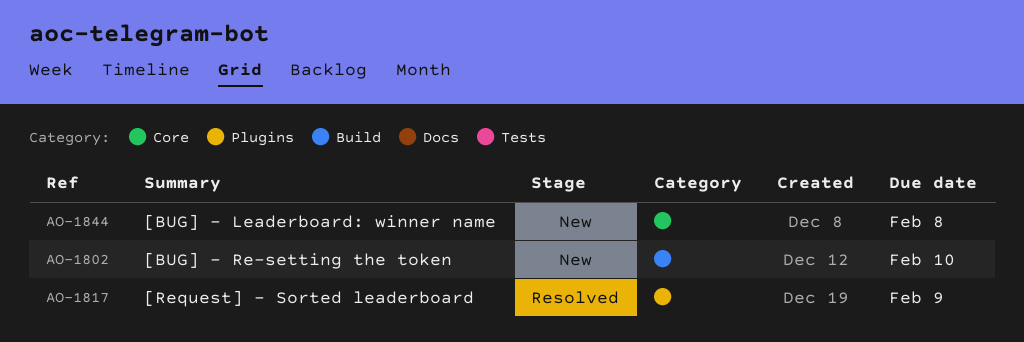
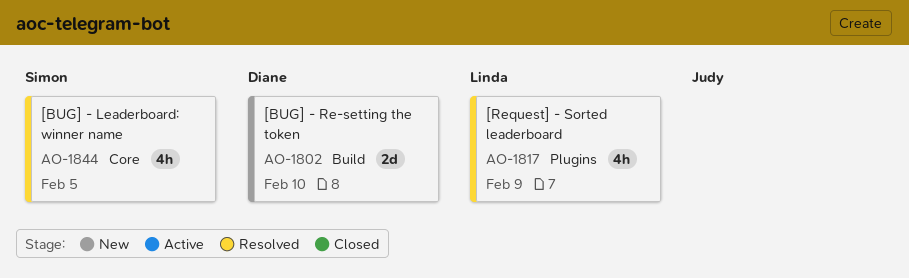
AO-1844, status: New -> Resolved
AO-1844, due: Feb 8 -> Feb 5

